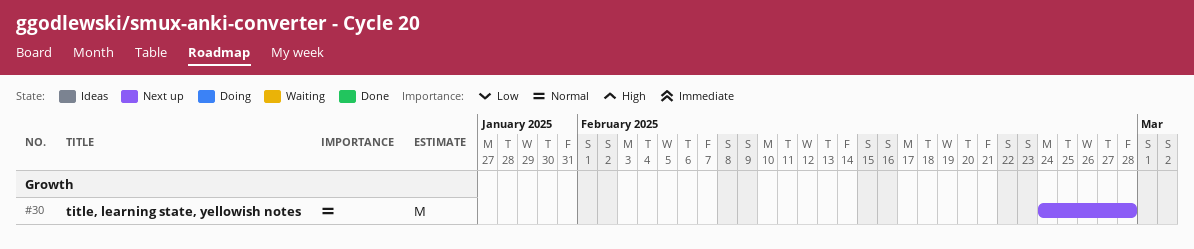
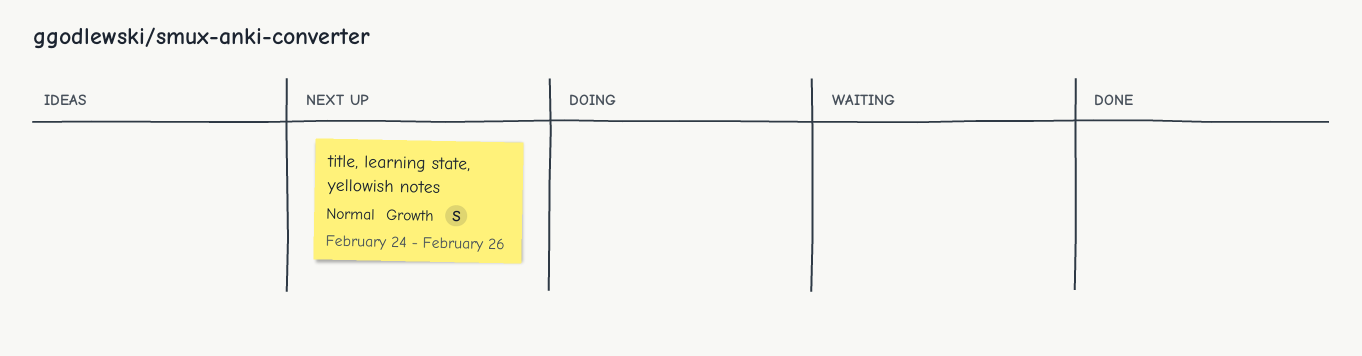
title, learning state, yellowish notes, estimate: M -> S
title, learning state, yellowish notes, due: Feb 28 -> Feb 26

